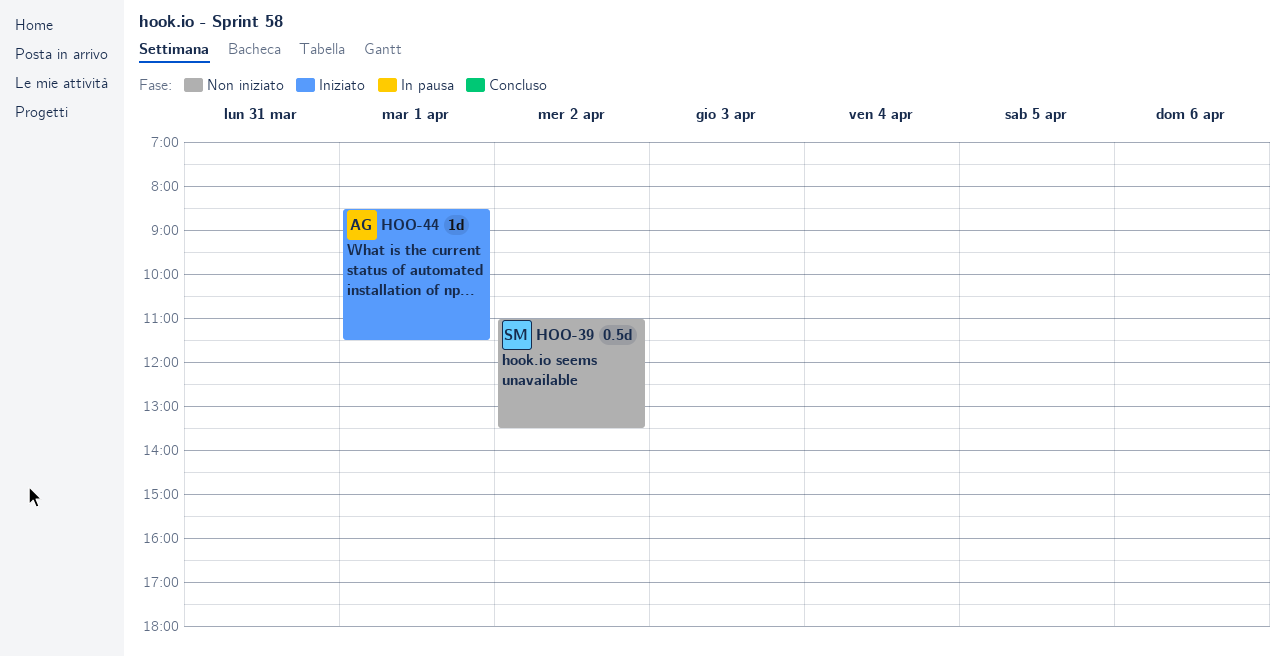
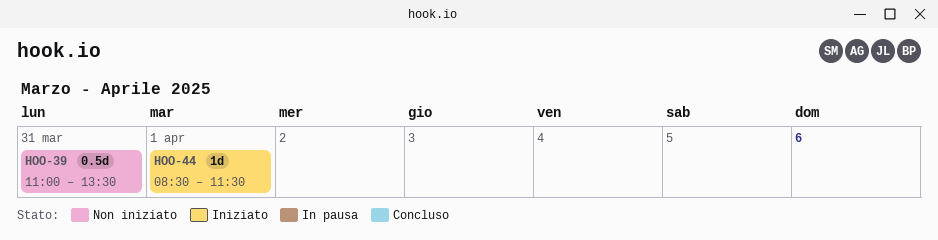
HOO-39, day: Apr 2 -> Mar 31

